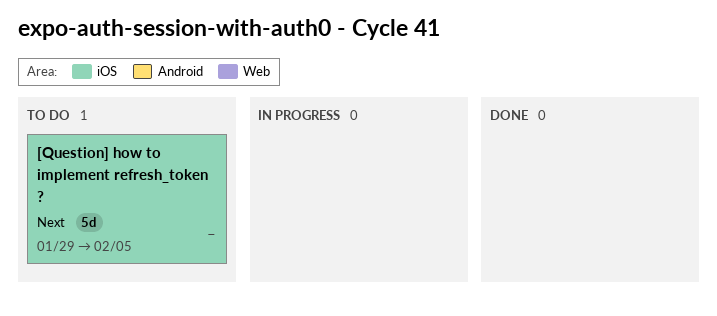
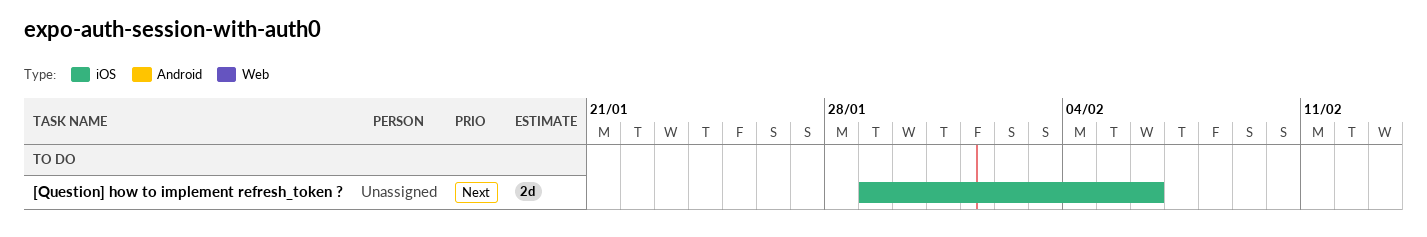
[Question] how to implement refresh_token ?, estimate: 5d -> 2d
[Question] how to implement refresh_token ?, due: Feb 5 -> Feb 6

